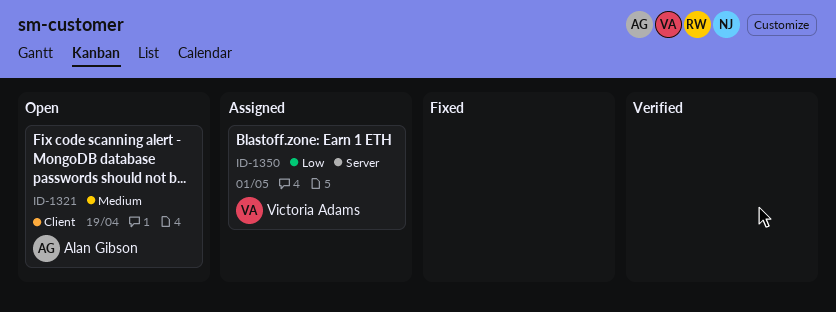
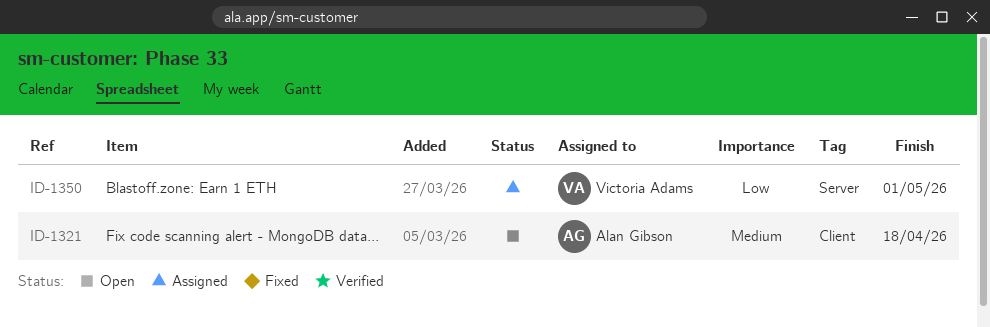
ID-1321, due: Apr 19 -> Apr 18

